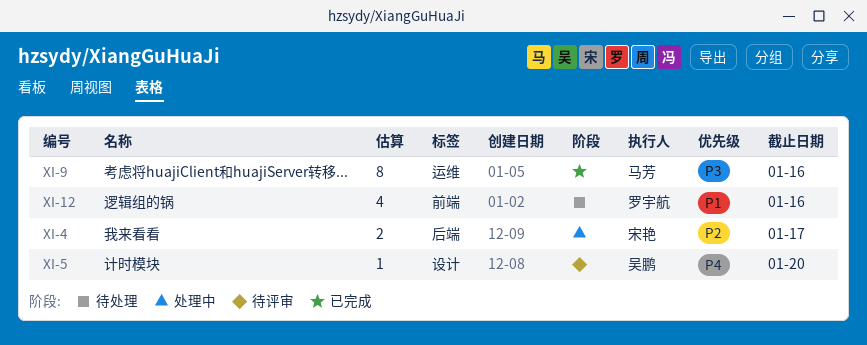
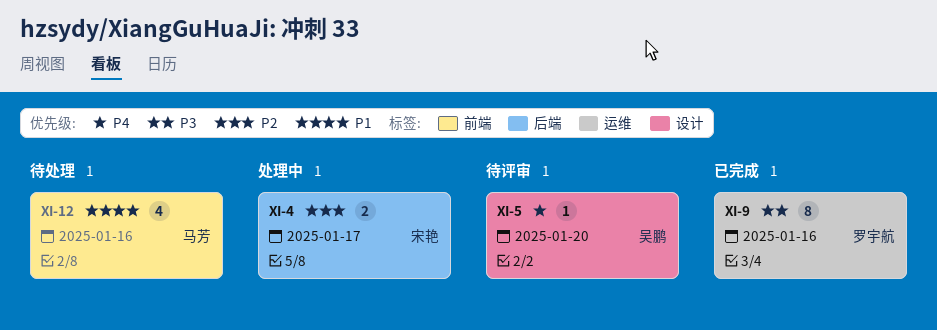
XI-9, owner: 马芳 -> 罗宇航
XI-12, owner: 罗宇航 -> 马芳

